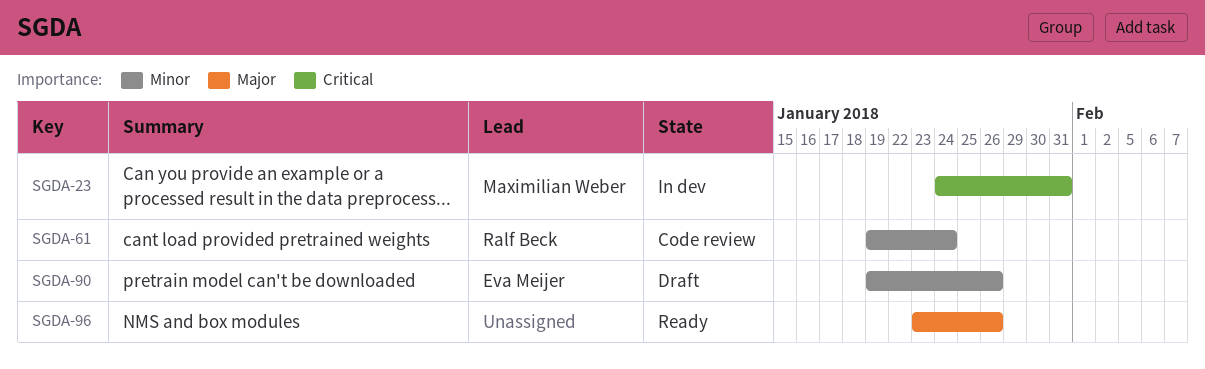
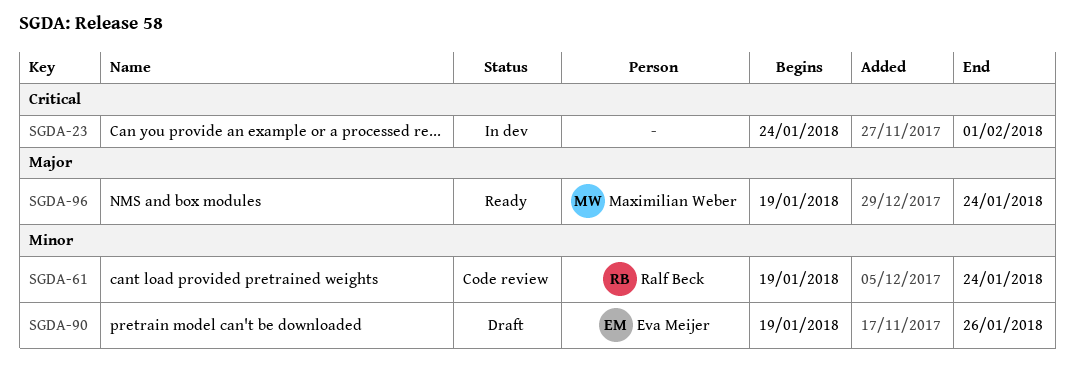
SGDA-23, owner: Maximilian Weber -> none
SGDA-23, due: Jan 31 -> Feb 1
SGDA-96, owner: none -> Maximilian Weber
SGDA-96, start: Jan 23 -> Jan 19
SGDA-96, due: Jan 26 -> Jan 24

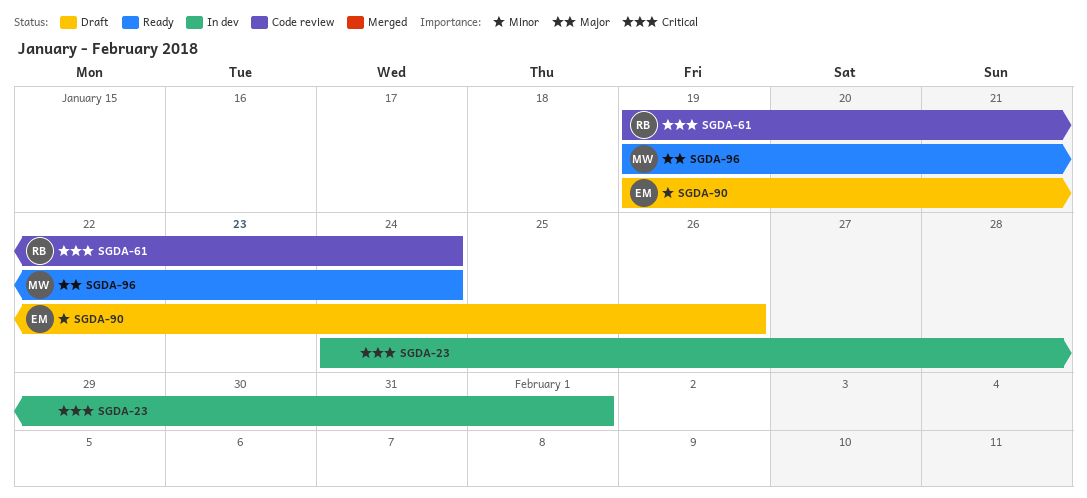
SGDA-61, priority: Minor -> Critical

